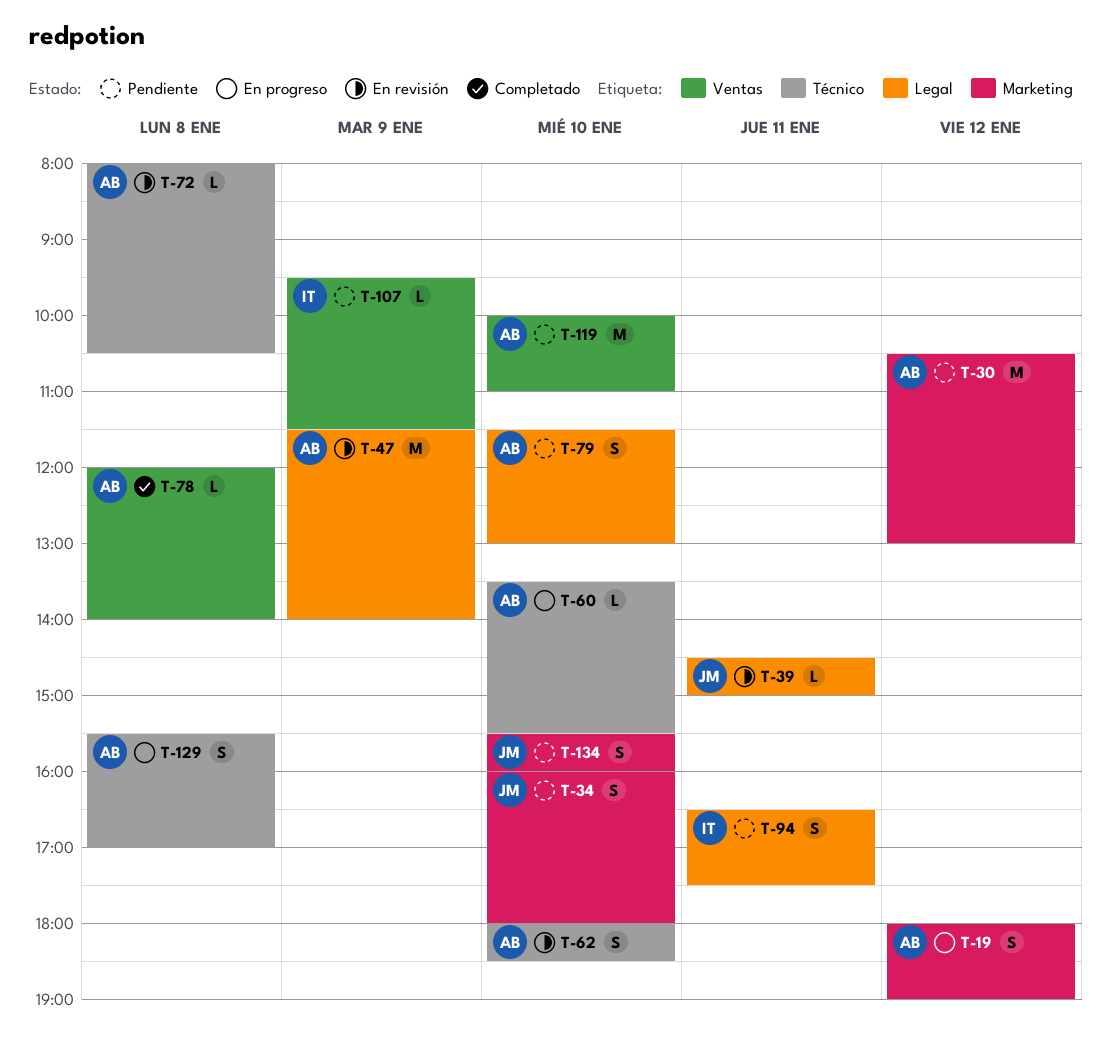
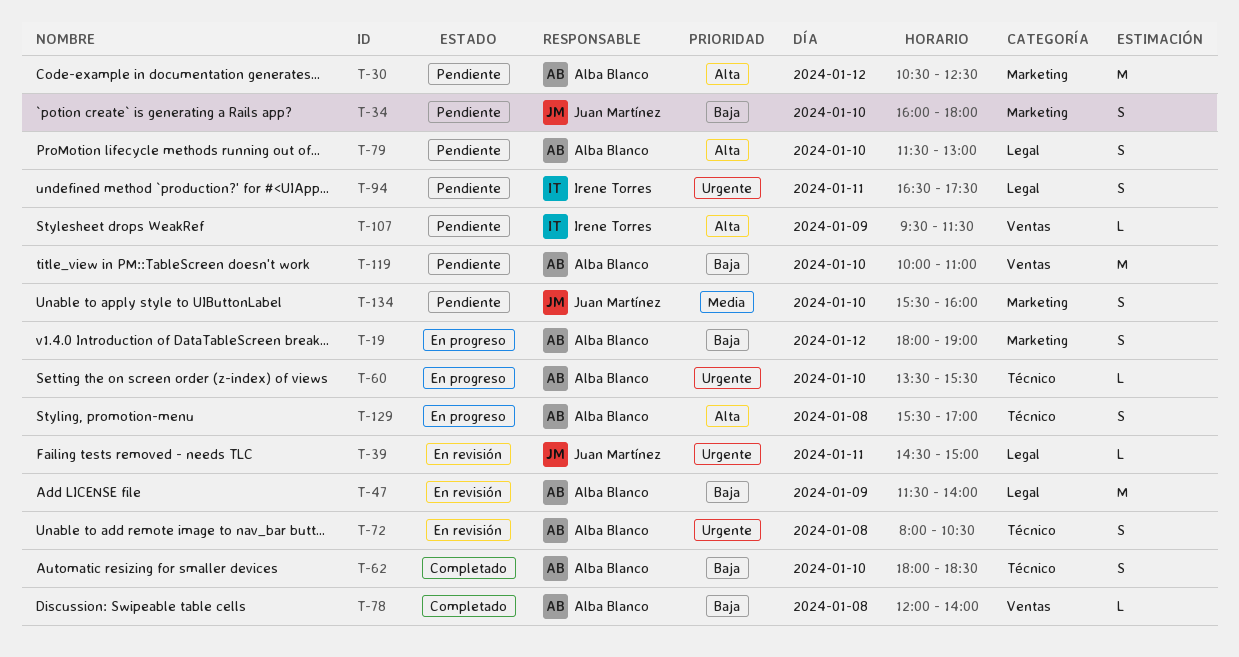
T-30, ends: 13:00 -> 12:30
T-62, status: En revisión -> Completado
T-72, estimate: L -> S

